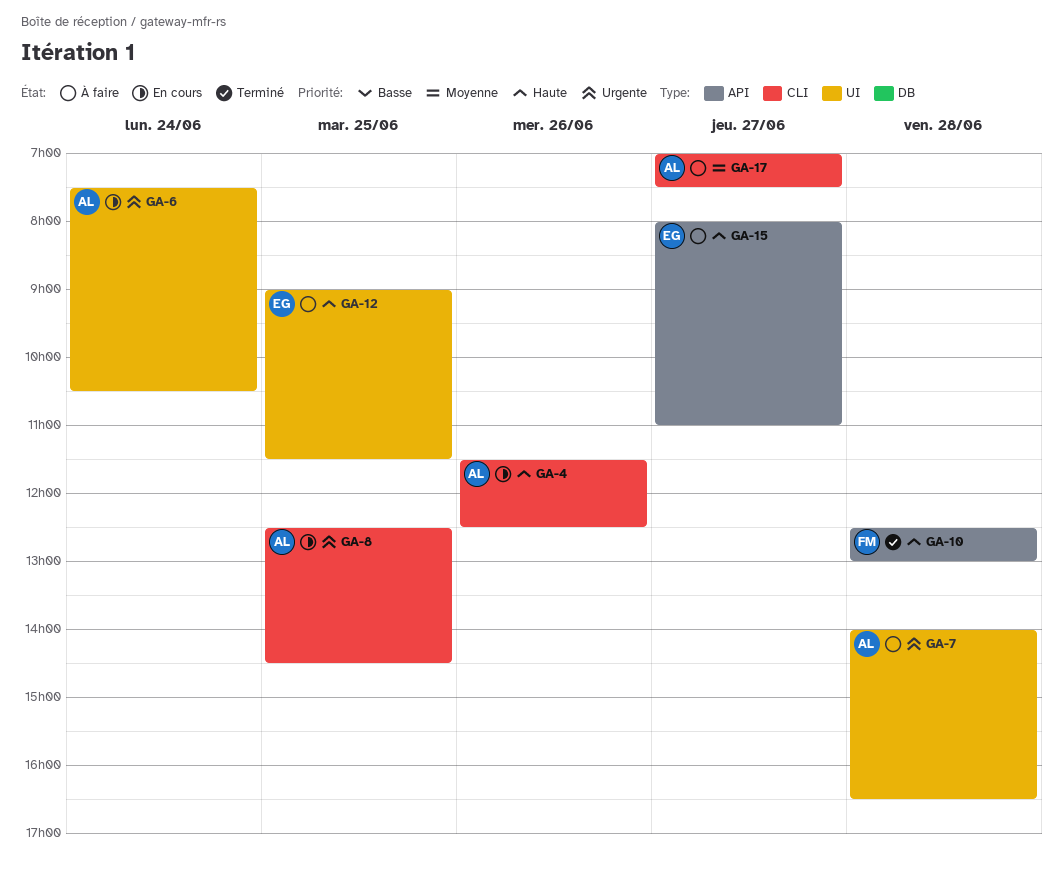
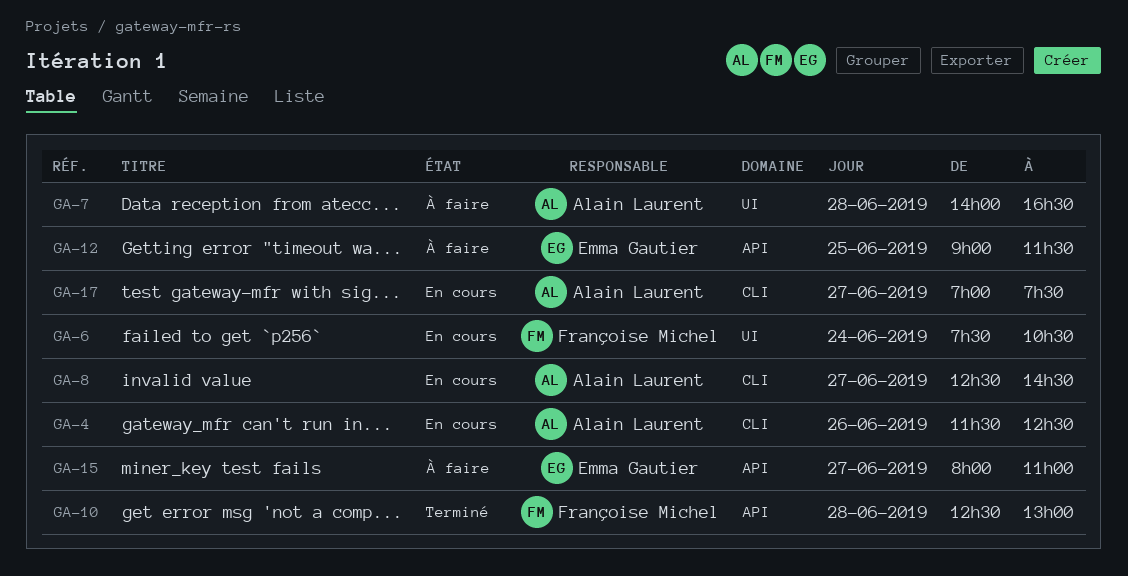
GA-6, owner: Alain Laurent -> Françoise Michel
GA-8, day: Jun 25 -> Jun 27
GA-12, label: UI -> API
GA-17, status: À faire -> En cours

